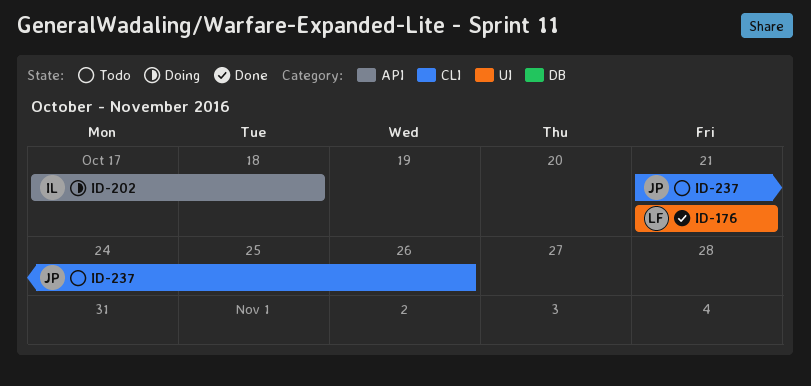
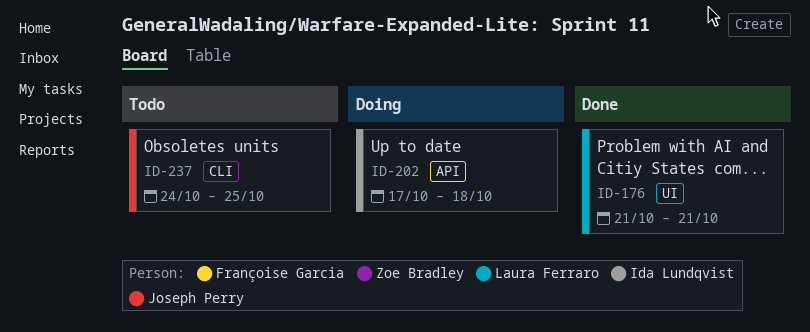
ID-237, start: Oct 21 -> Oct 24
ID-237, due: Oct 26 -> Oct 25

